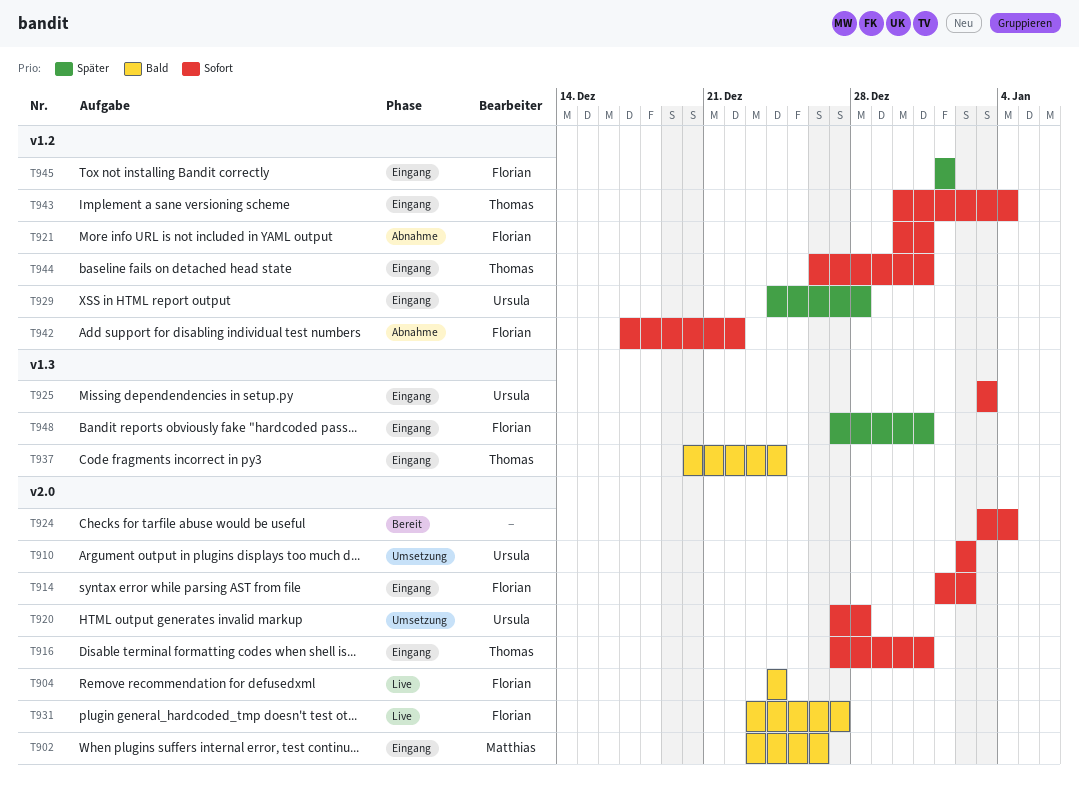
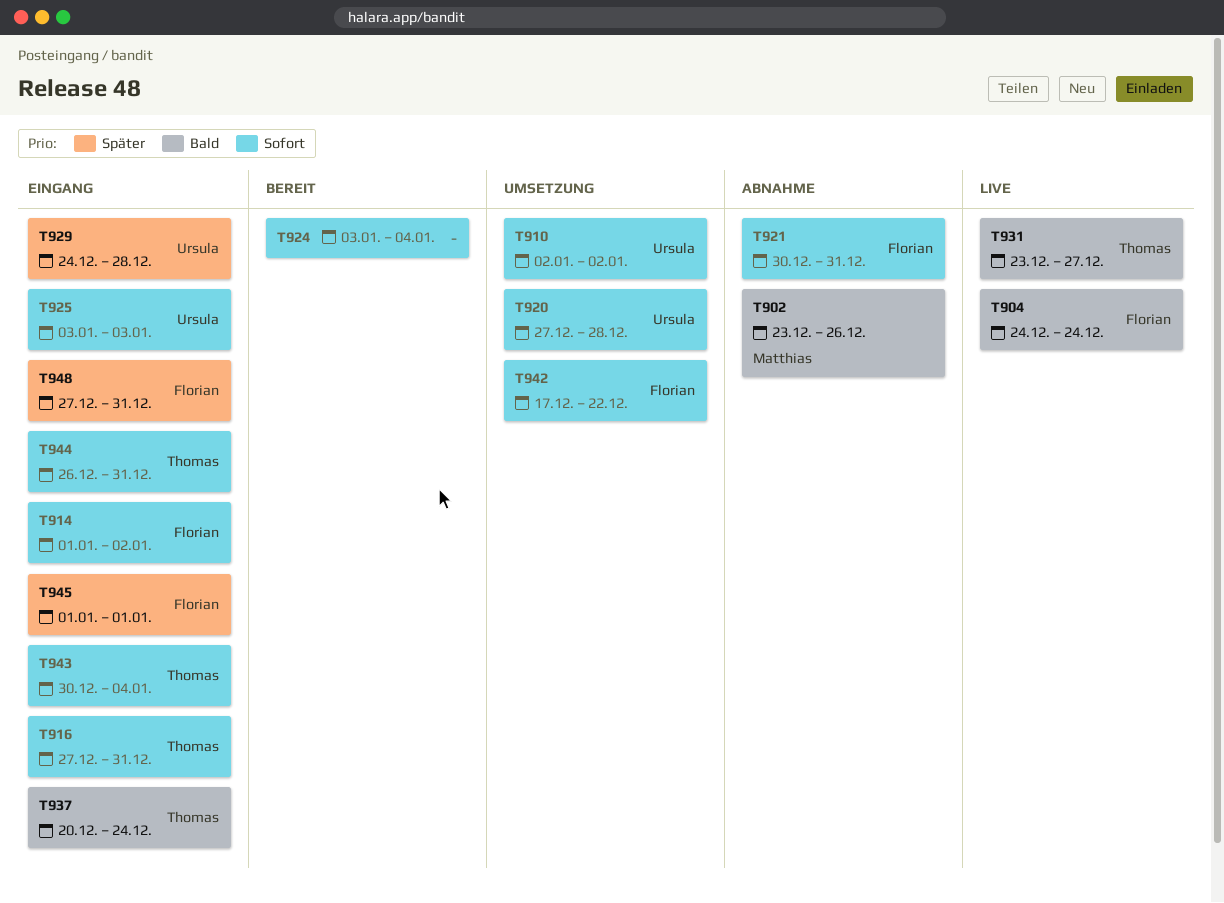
T902, status: Eingang -> Abnahme
T931, owner: Florian -> Thomas
T942, status: Abnahme -> Umsetzung

